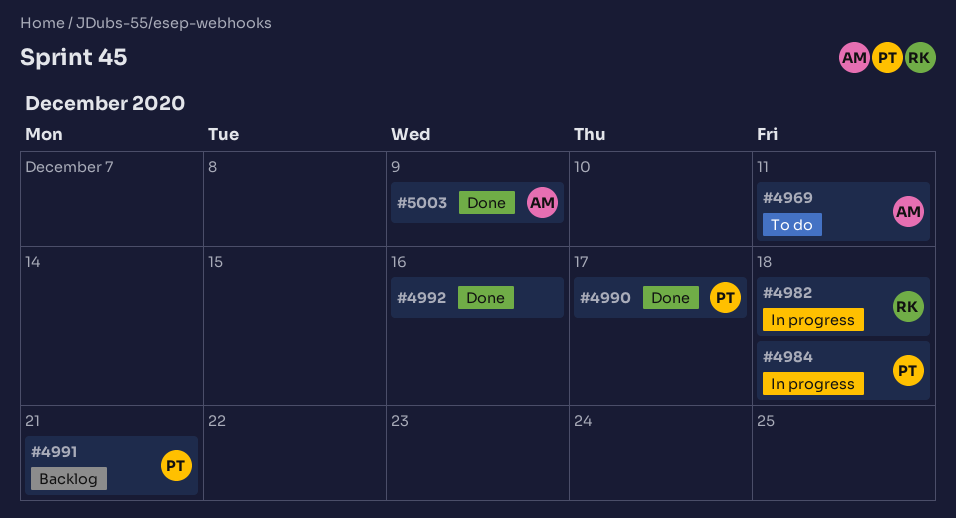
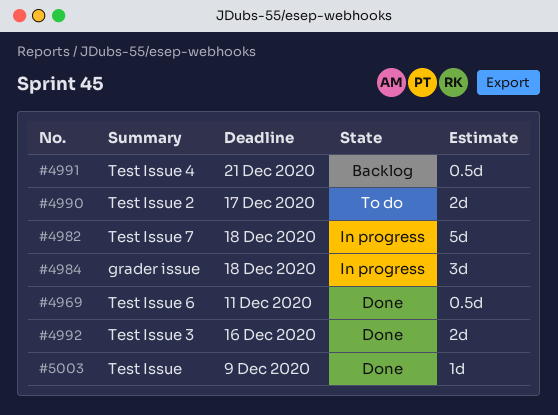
#4969, status: To do -> Done
#4990, status: Done -> To do

